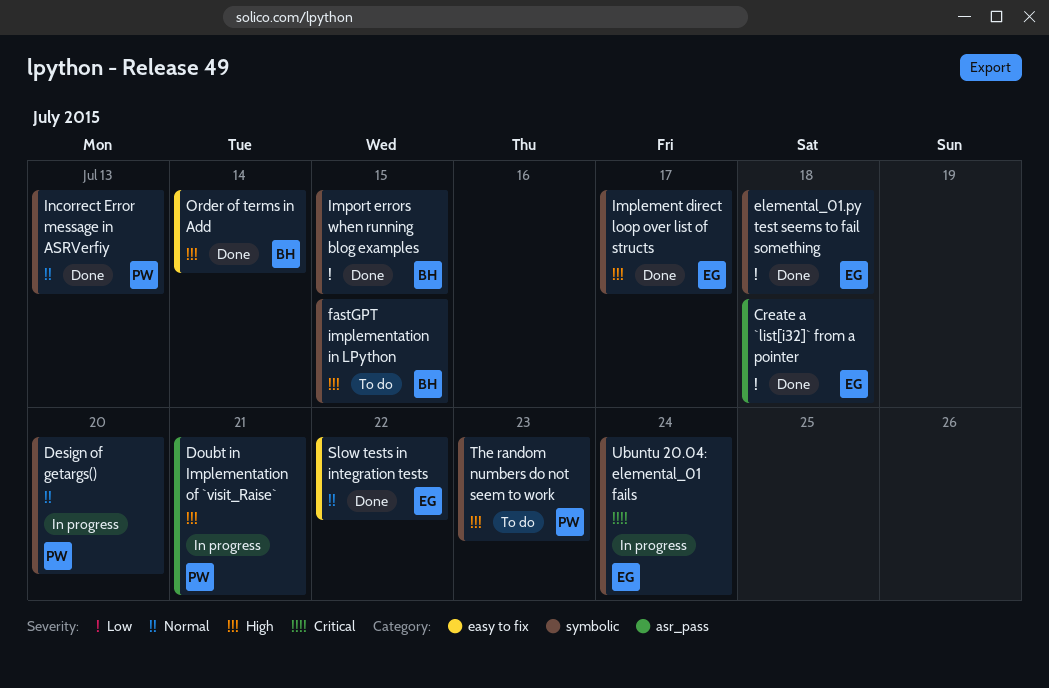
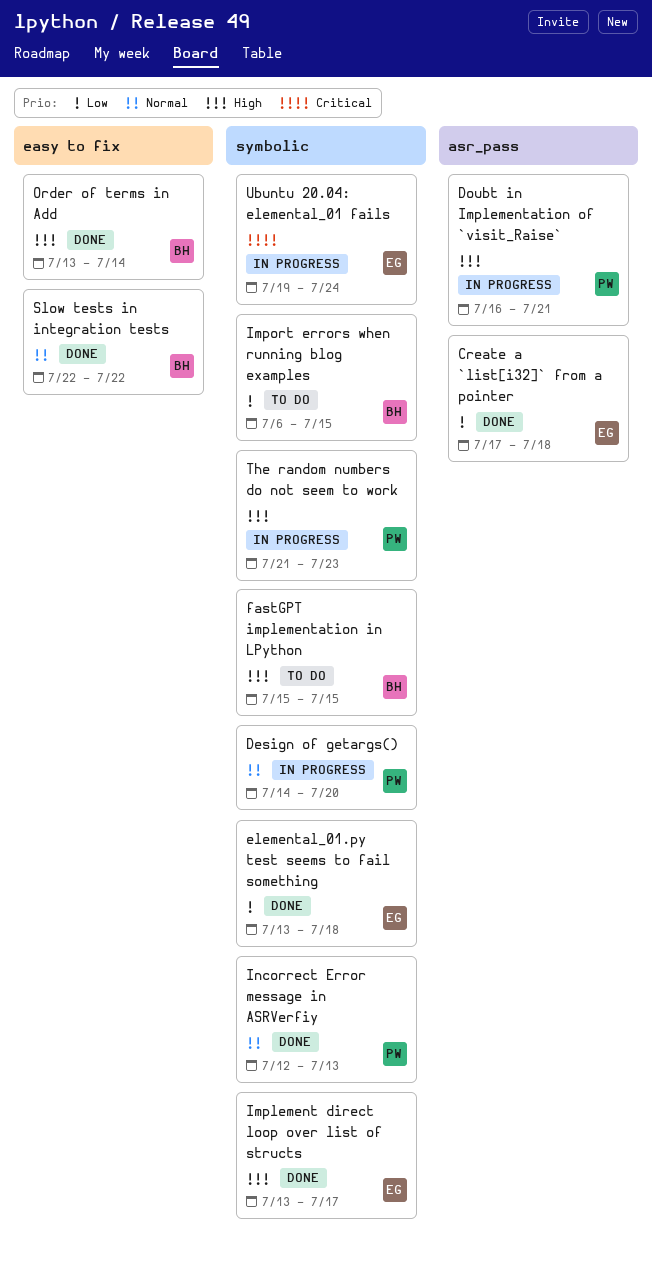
Import errors when running blog examples, status: Done -> To do
Slow tests in integration tests, owner: EG -> BH
The random numbers do not seem to work, status: To do -> In progress

